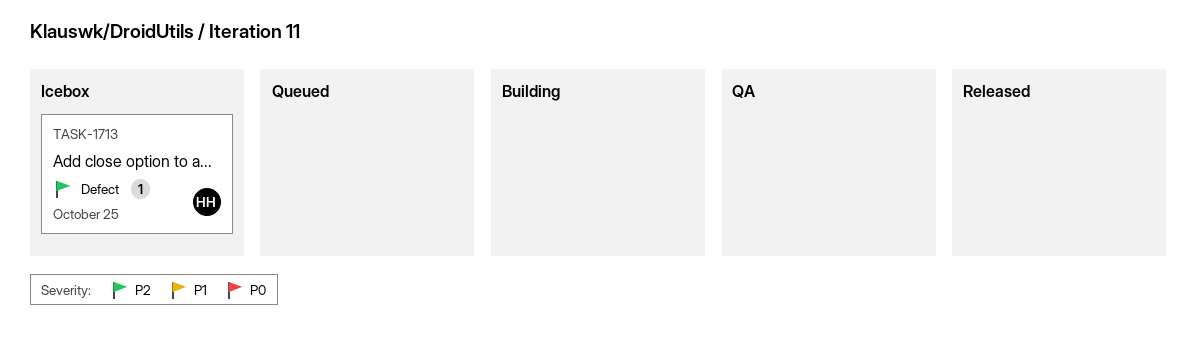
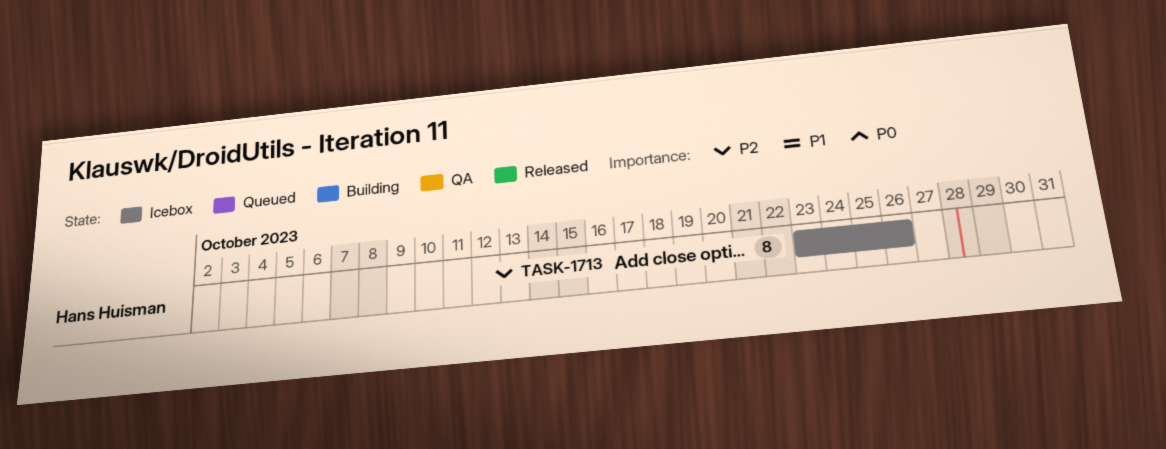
TASK-1713, estimate: 1 -> 8
TASK-1713, due: Oct 25 -> Oct 26

